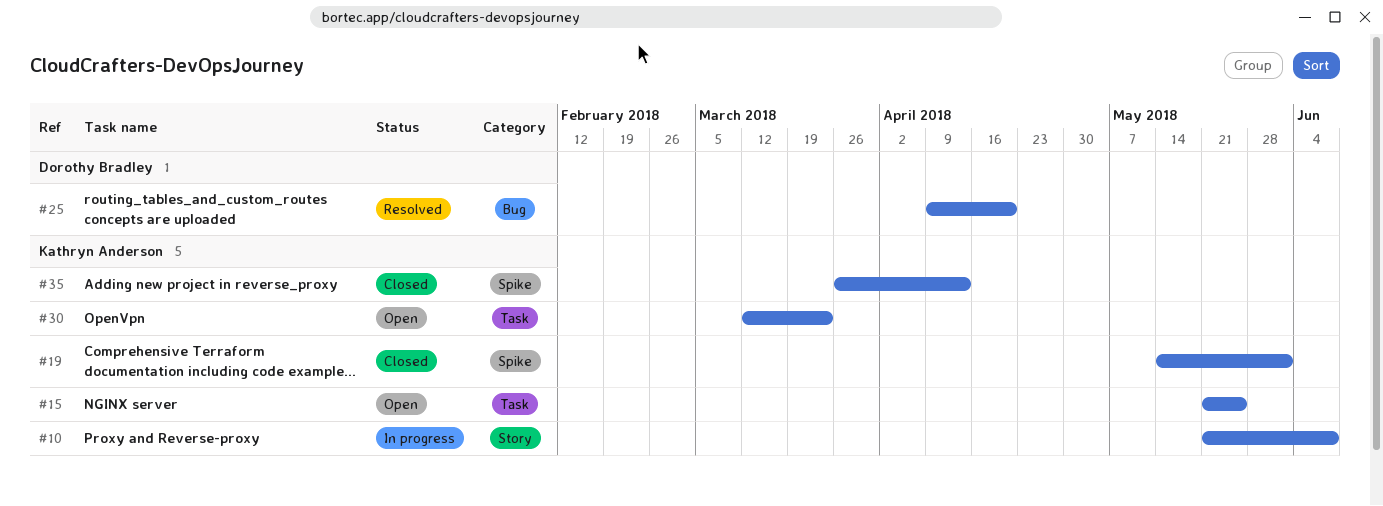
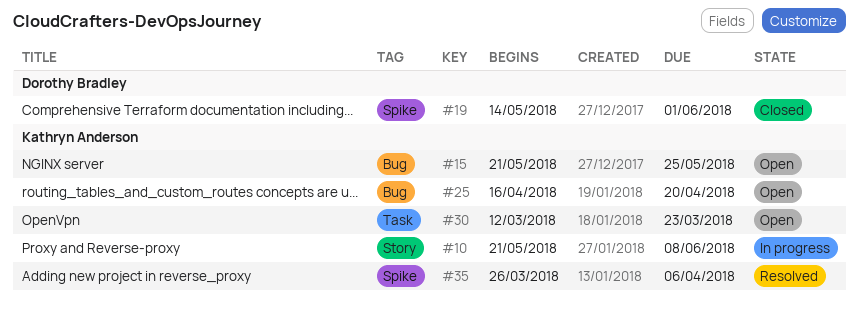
#15, label: Task -> Bug
#19, owner: Kathryn Anderson -> Dorothy Bradley
#25, status: Resolved -> Open
#25, owner: Dorothy Bradley -> Kathryn Anderson
#25, start: Apr 9 -> Apr 16
#35, status: Closed -> Resolved
#35, due: Apr 13 -> Apr 6

